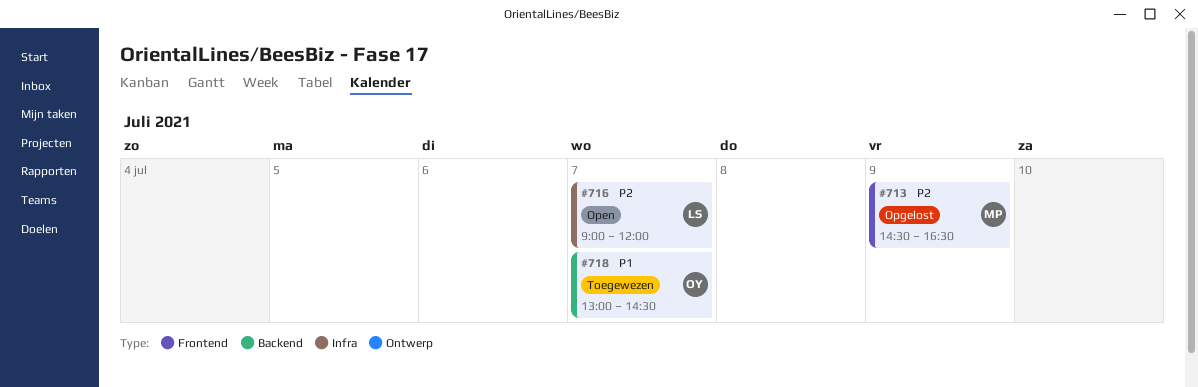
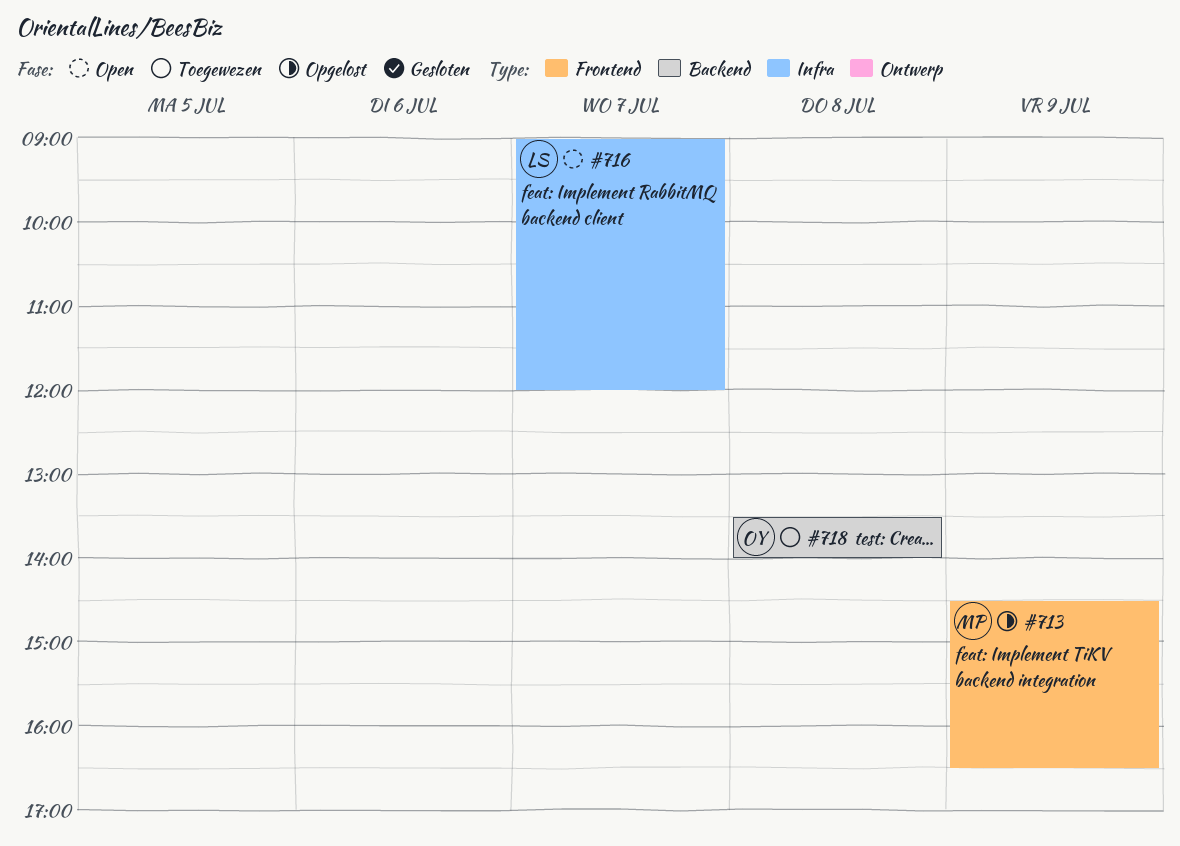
#718, day: Jul 7 -> Jul 8
#718, begins: 13:00 -> 13:30
#718, ends: 14:30 -> 14:00

